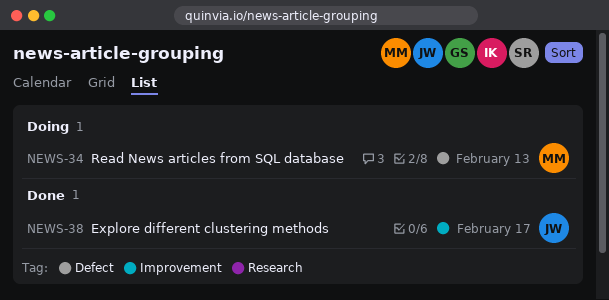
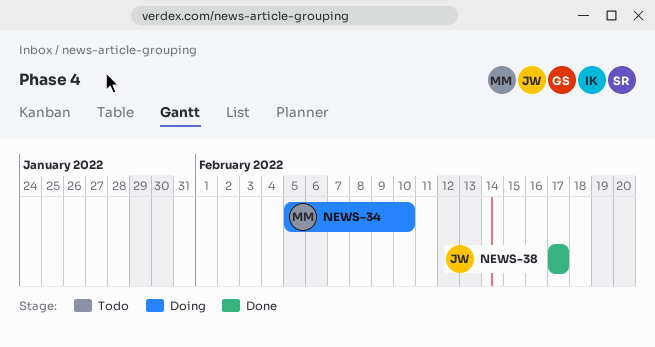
NEWS-34, due: Feb 13 -> Feb 10

